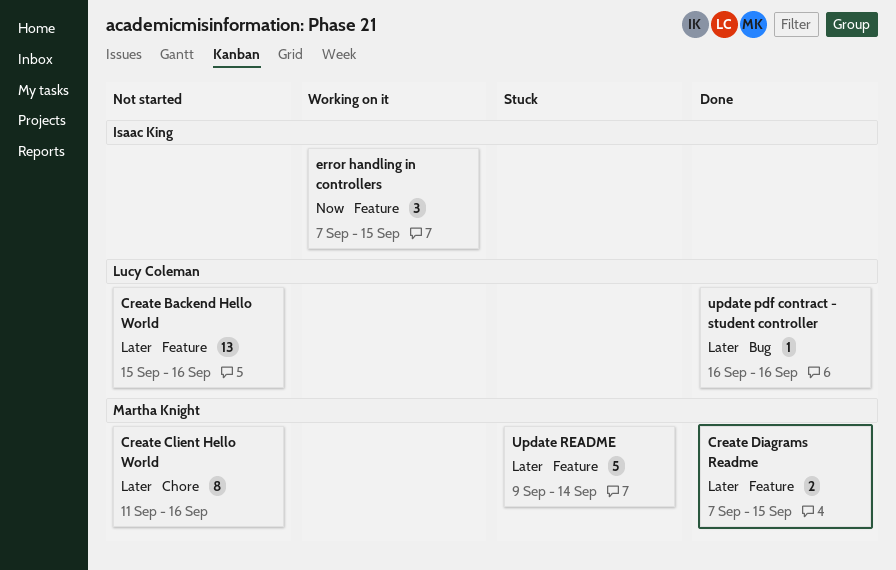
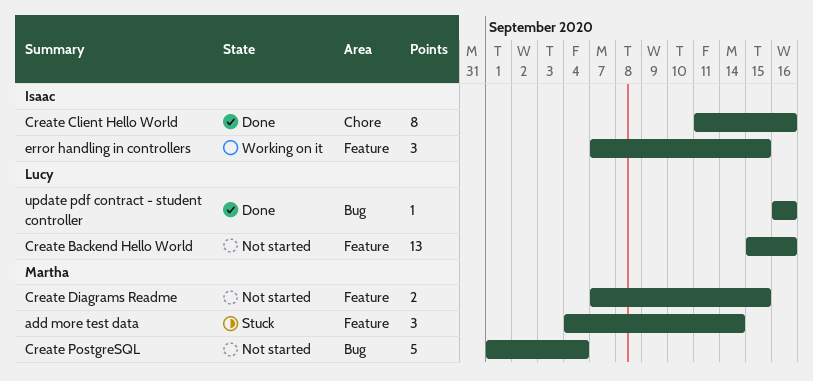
add more test data: none -> present
Create Client Hello World, status: Not started -> Done
Create Client Hello World, owner: Martha Knight -> Isaac King
Create Diagrams Readme, status: Done -> Not started
Create PostgreSQL: none -> present
Update README: present -> none

